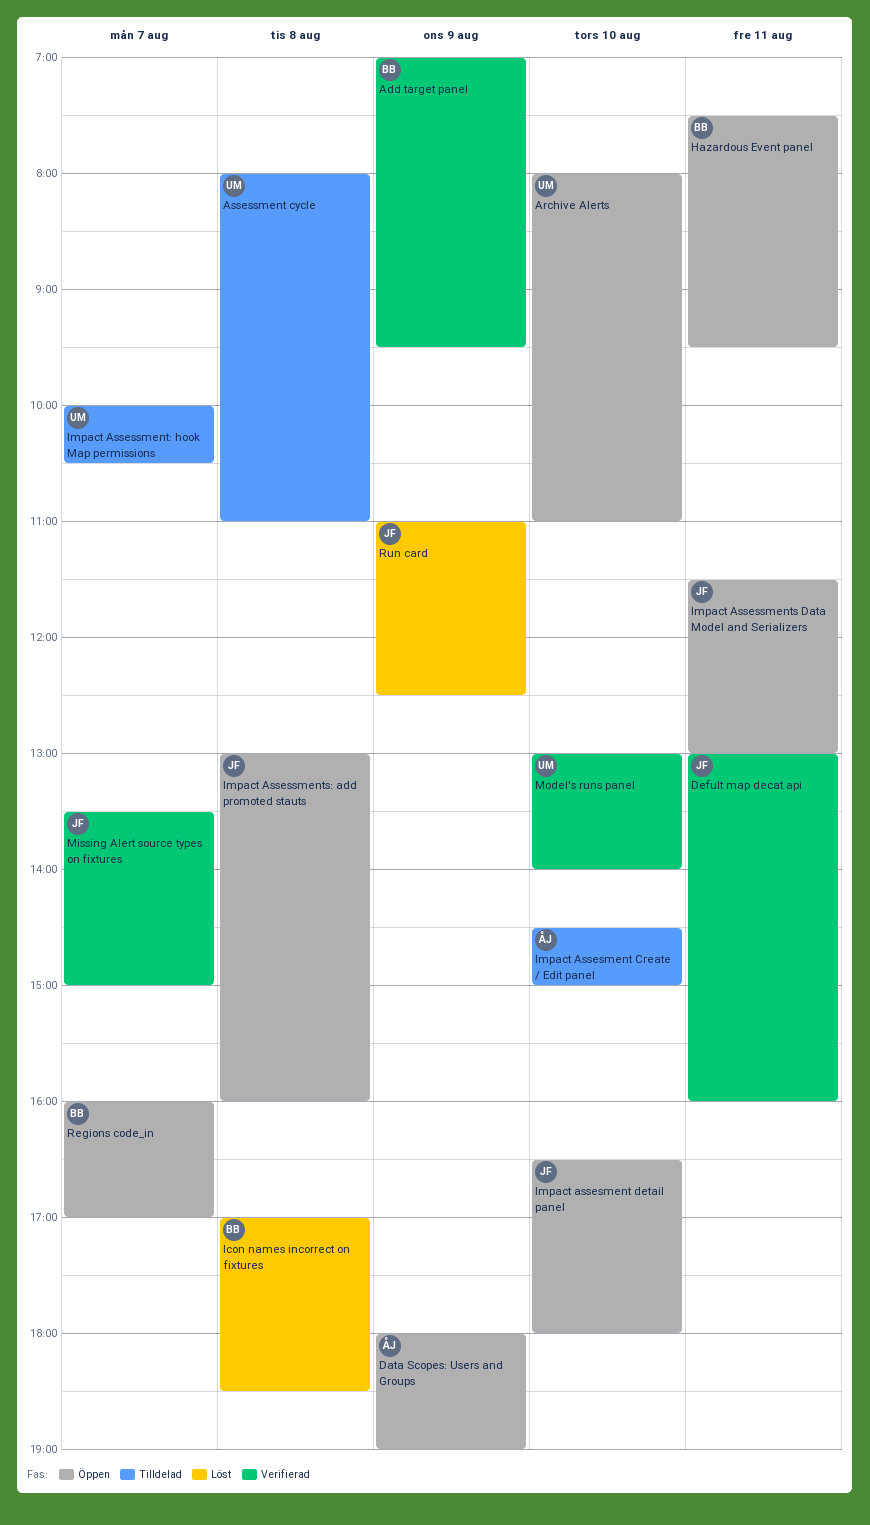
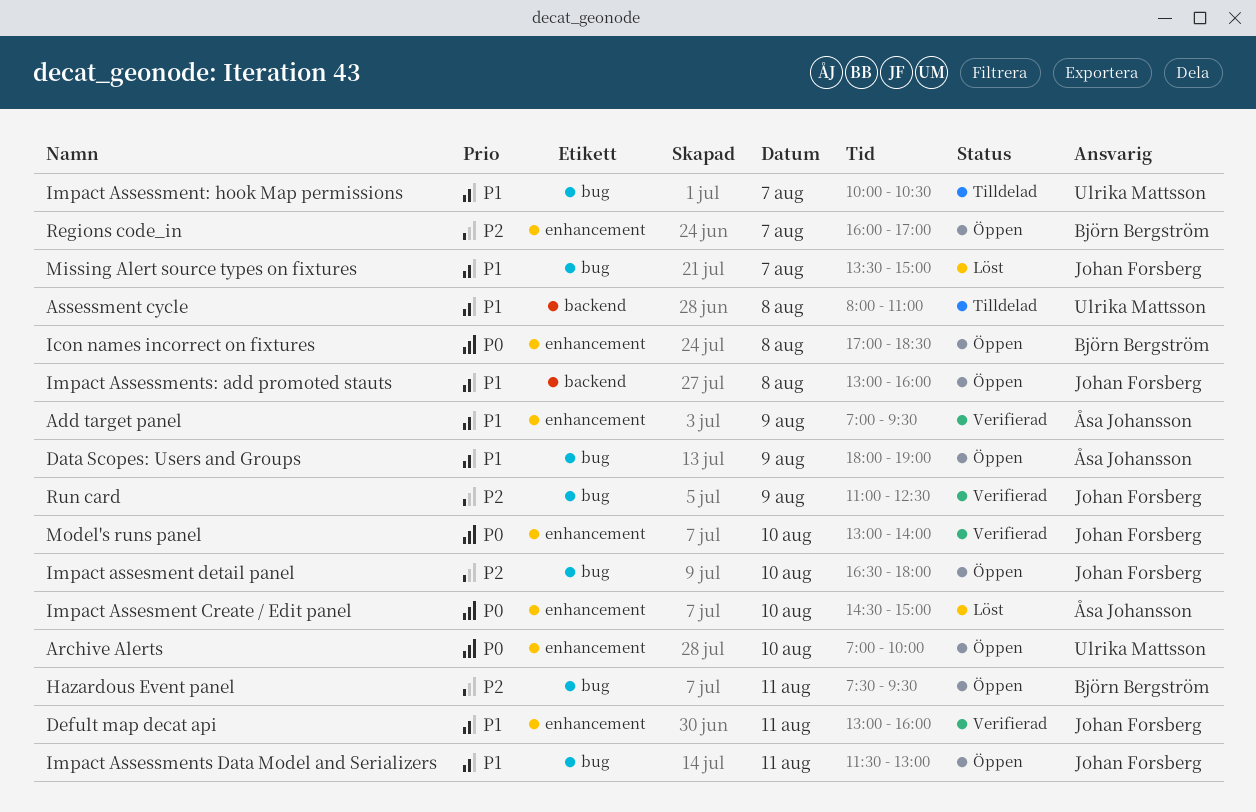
Add target panel, owner: Björn Bergström -> Åsa Johansson
Archive Alerts, begins: 08:00 -> 07:00
Archive Alerts, ends: 11:00 -> 10:00
Icon names incorrect on fixtures, status: Löst -> Öppen
Impact Assesment Create / Edit panel, status: Tilldelad -> Löst
Missing Alert source types on fixtures, status: Verifierad -> Löst
Model's runs panel, owner: Ulrika Mattsson -> Johan Forsberg
Run card, status: Löst -> Verifierad

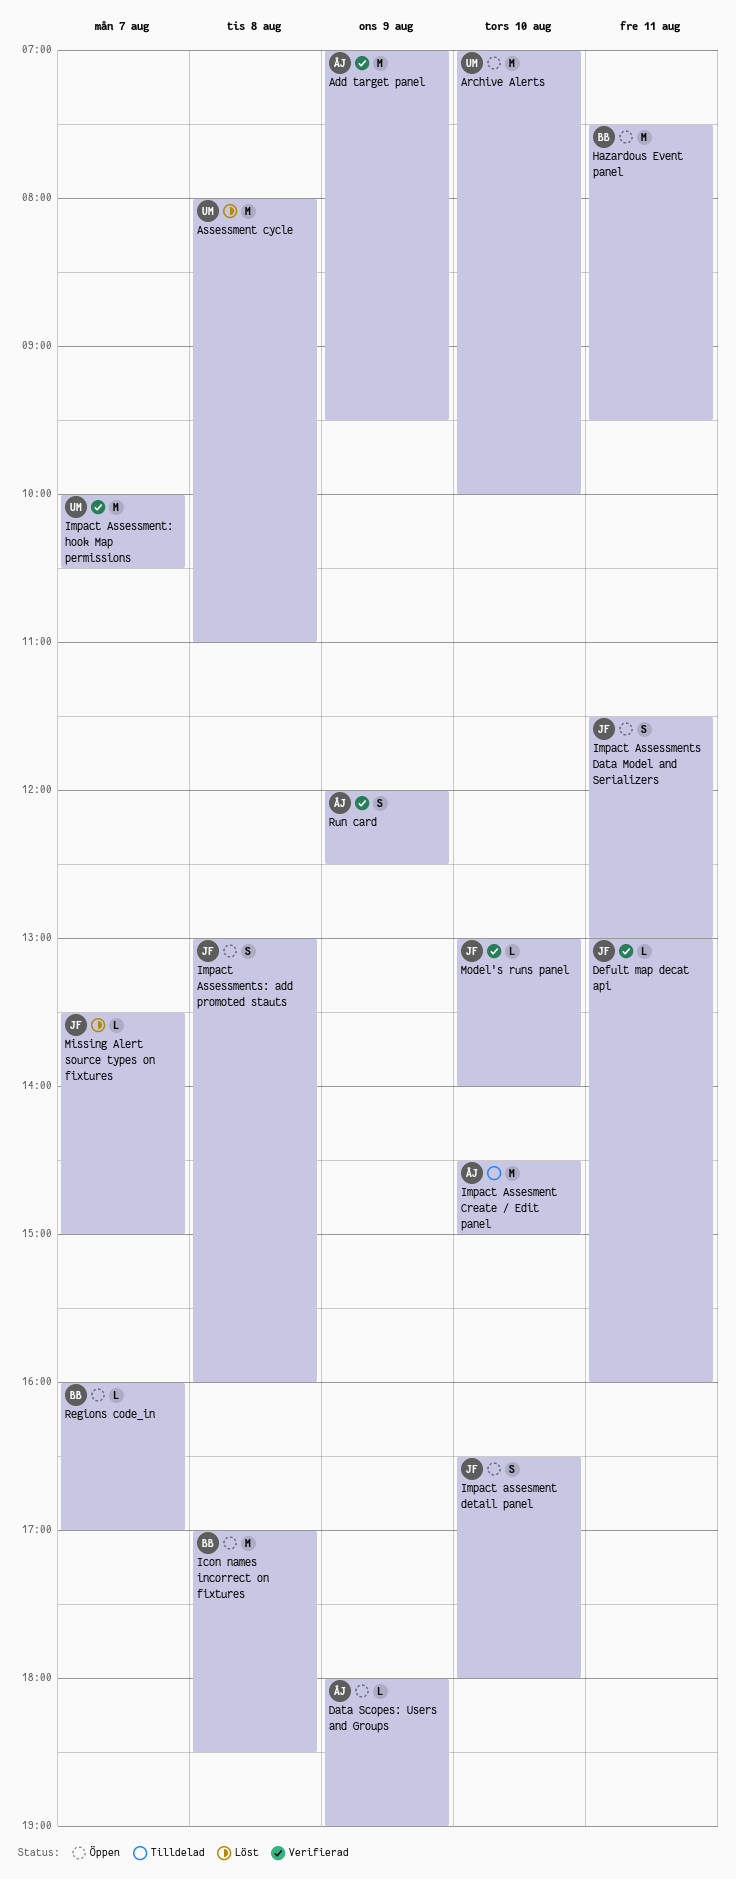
Assessment cycle, status: Tilldelad -> Löst
Impact Assesment Create / Edit panel, status: Löst -> Tilldelad
Impact Assessment: hook Map permissions, status: Tilldelad -> Verifierad
Run card, owner: Johan Forsberg -> Åsa Johansson
Run card, begins: 11:00 -> 12:00

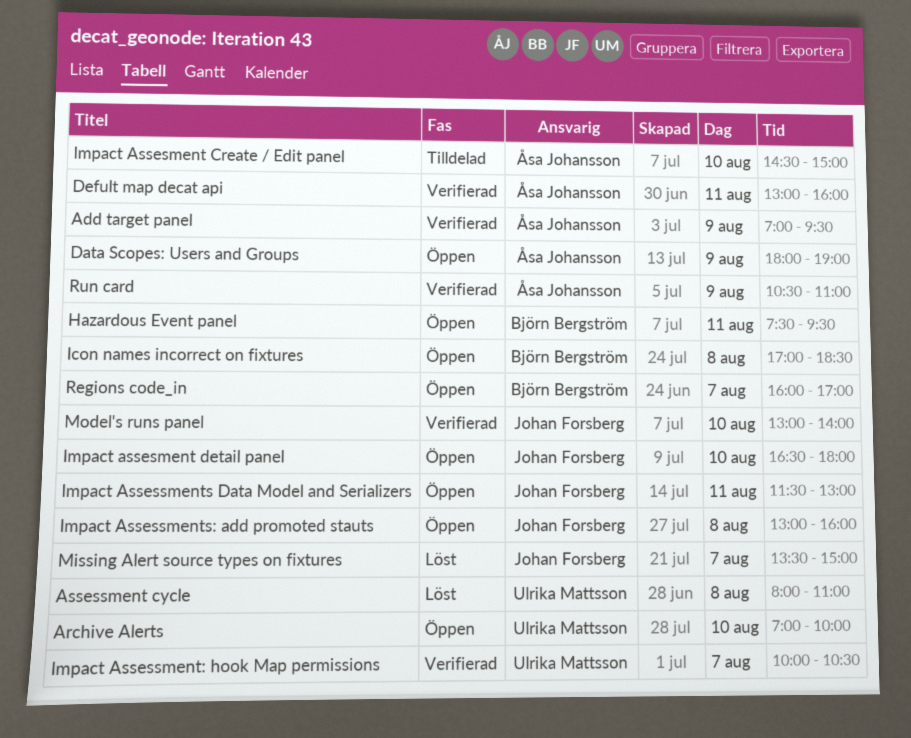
Defult map decat api, owner: Johan Forsberg -> Åsa Johansson
Run card, begins: 12:00 -> 10:30
Run card, ends: 12:30 -> 11:00

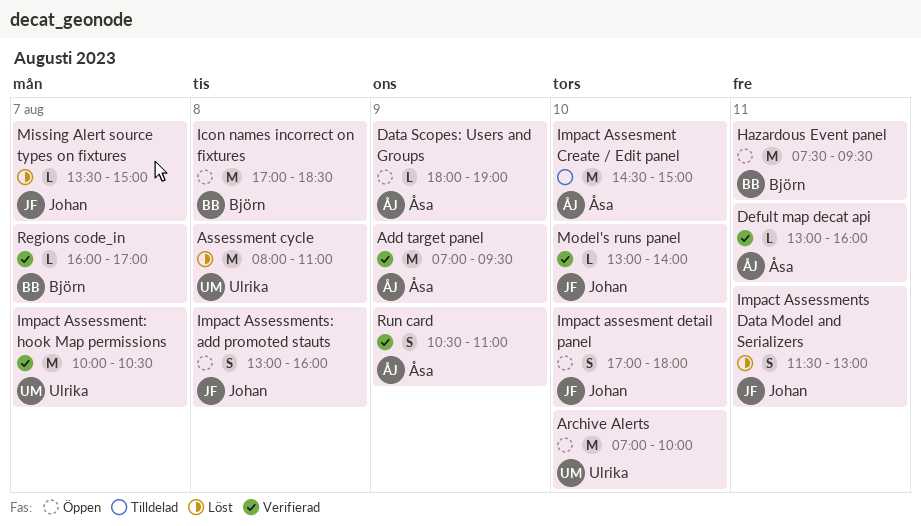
Impact assesment detail panel, begins: 16:30 -> 17:00
Impact Assessments Data Model and Serializers, status: Öppen -> Löst
Regions code_in, status: Öppen -> Verifierad

